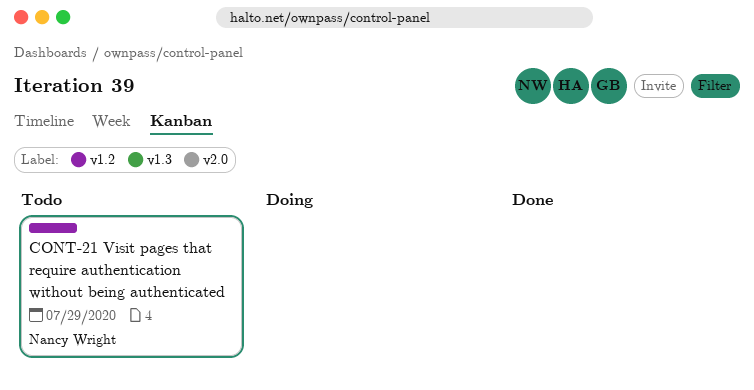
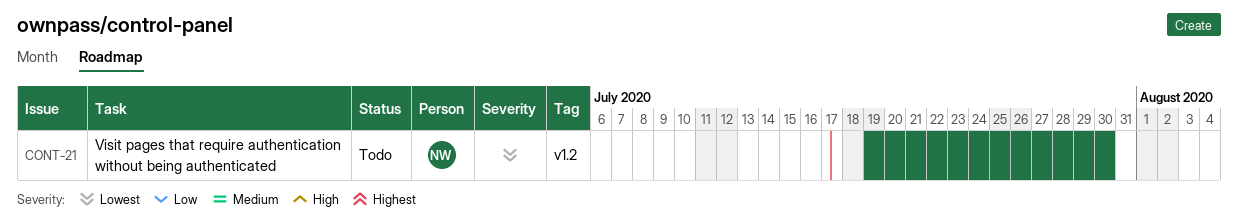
CONT-21, due: Jul 29 -> Jul 30

